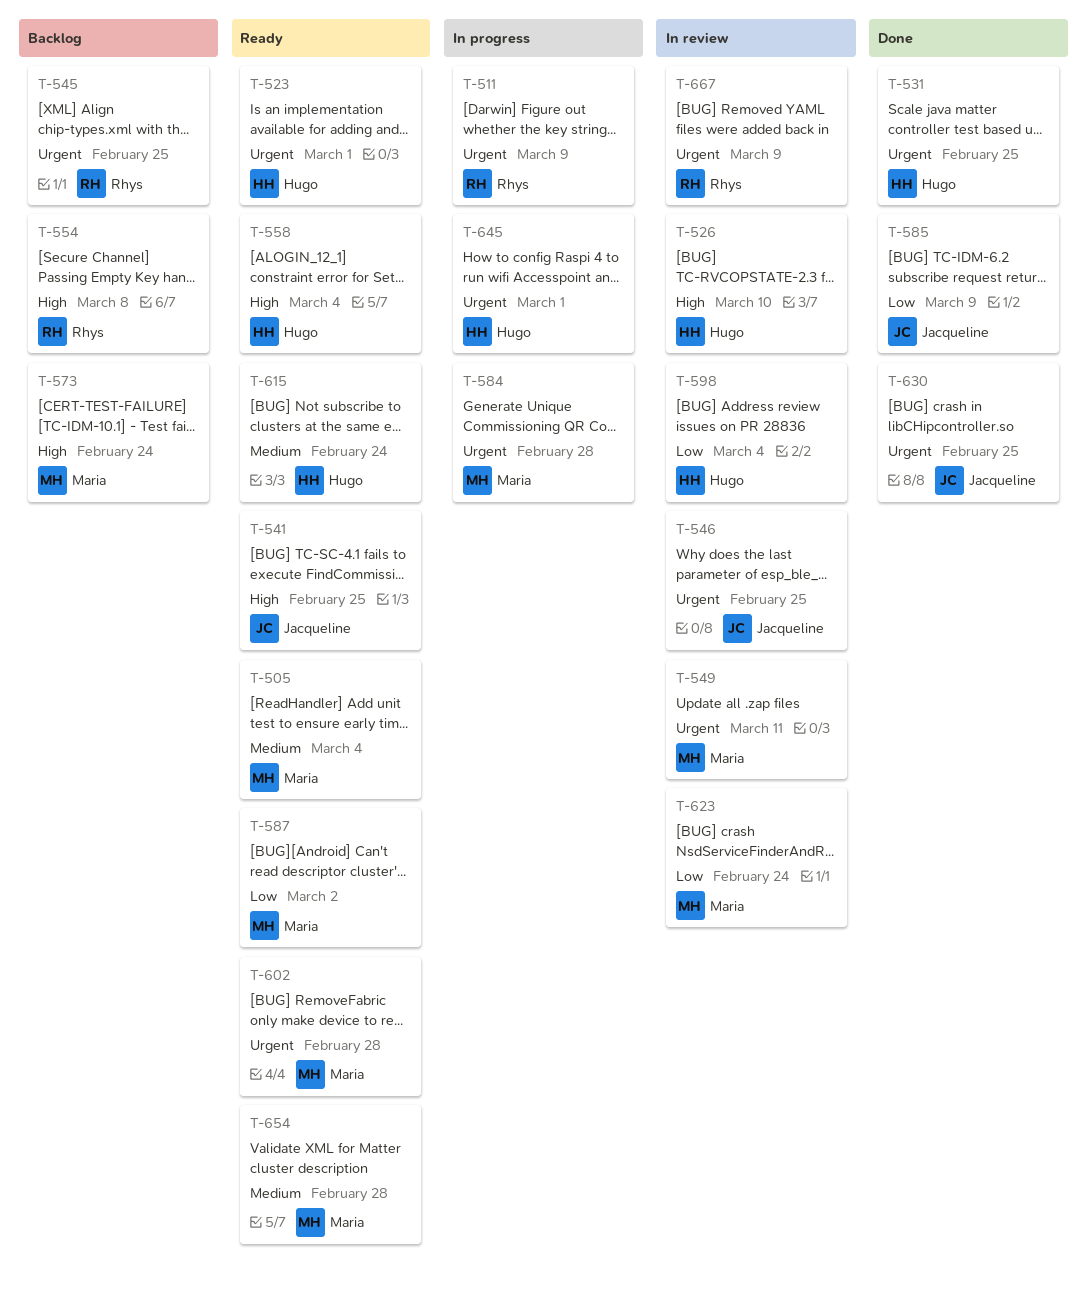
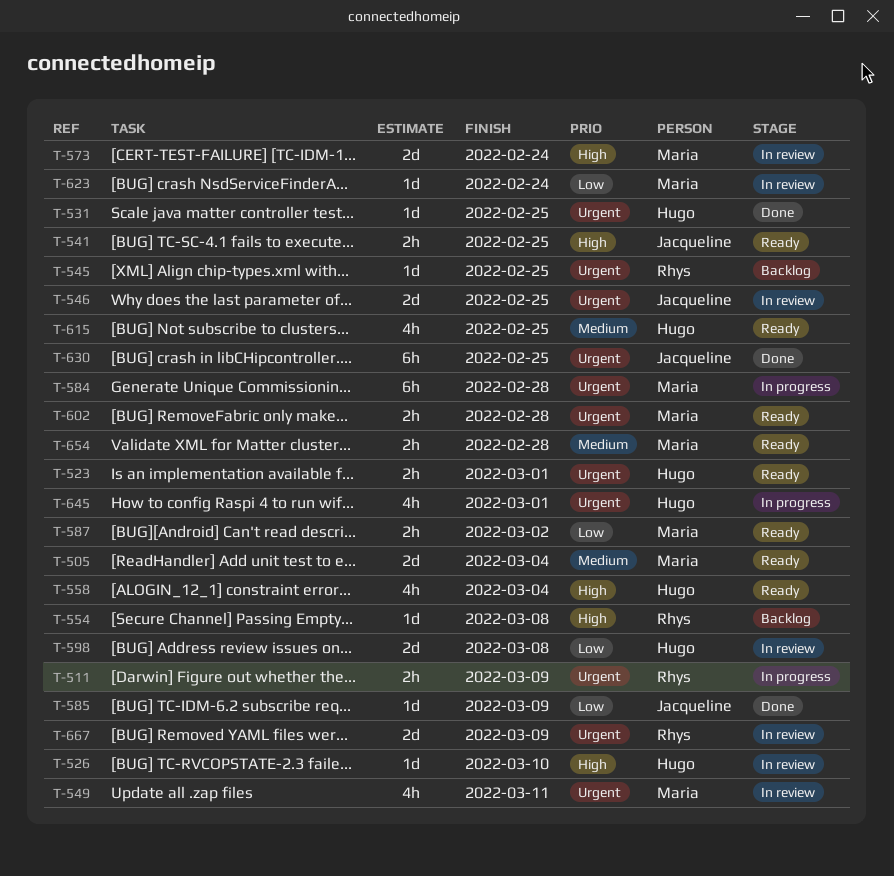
T-573, status: Backlog -> In review
T-598, due: Mar 4 -> Mar 8
T-615, due: Feb 24 -> Feb 25

